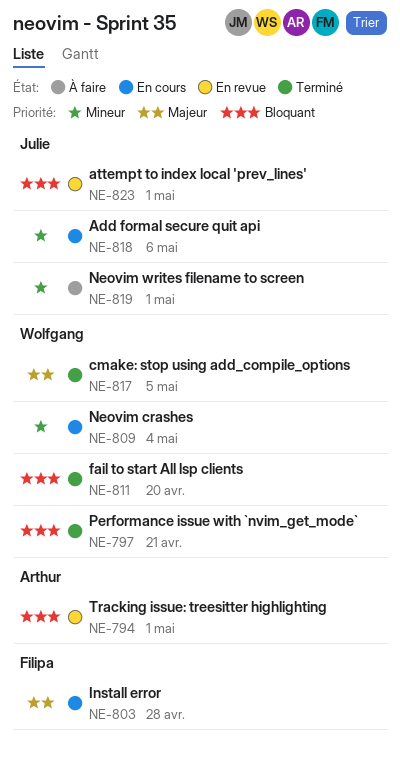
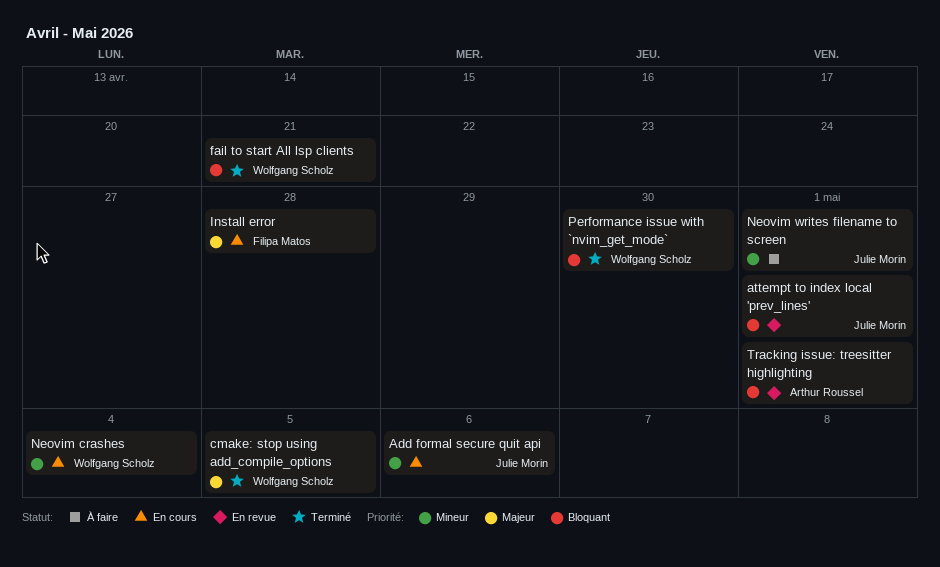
fail to start All lsp clients, due: Apr 20 -> Apr 21
Performance issue with `nvim_get_mode`, due: Apr 21 -> Apr 30

